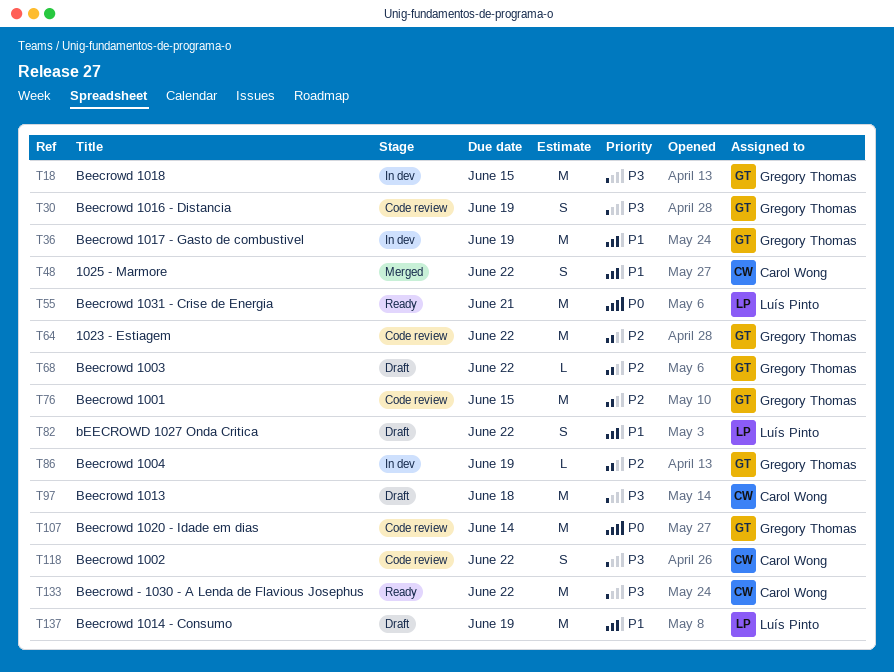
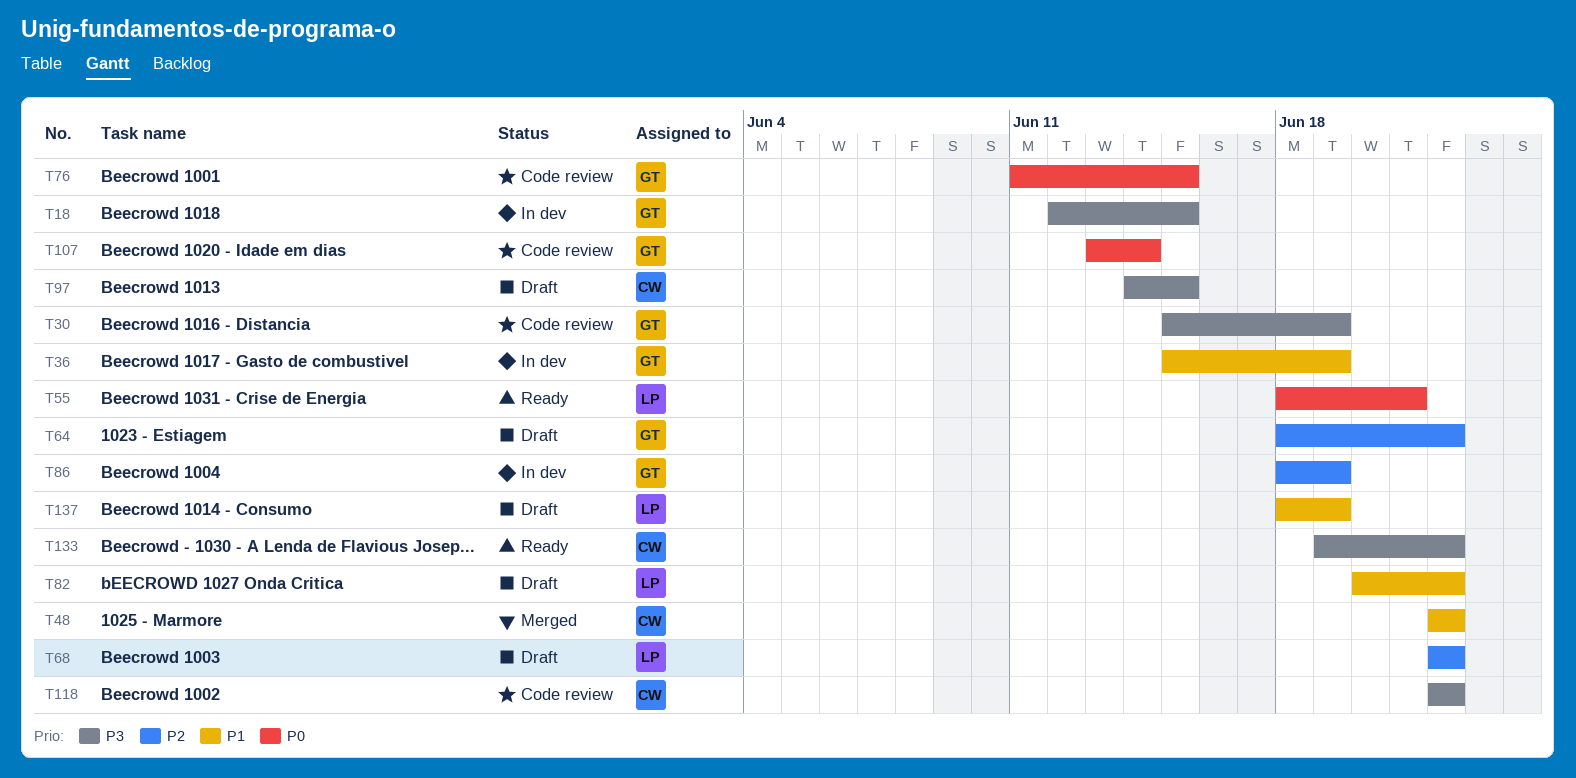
T64, status: Code review -> Draft
T68, owner: Gregory Thomas -> Luís Pinto
T76, priority: P2 -> P0
T97, due: Jun 18 -> Jun 15

